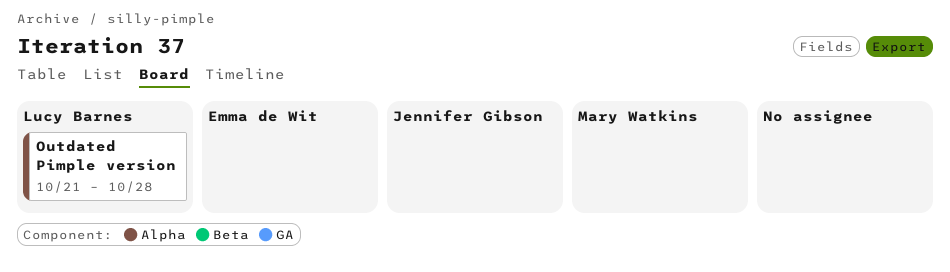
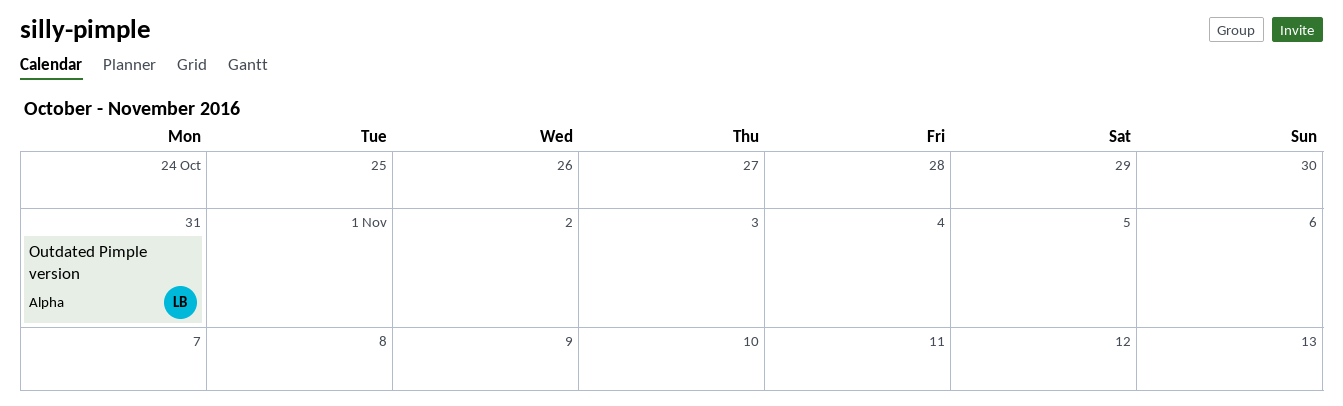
Outdated Pimple version, due: Oct 28 -> Oct 31

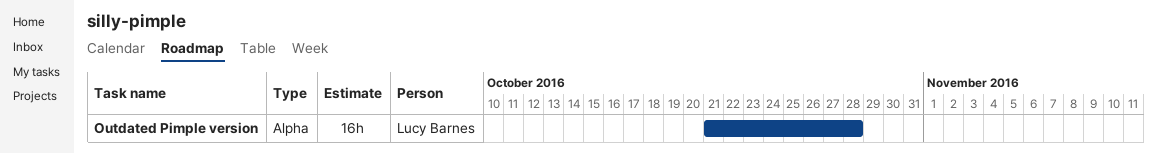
Outdated Pimple version, due: Oct 31 -> Oct 28

